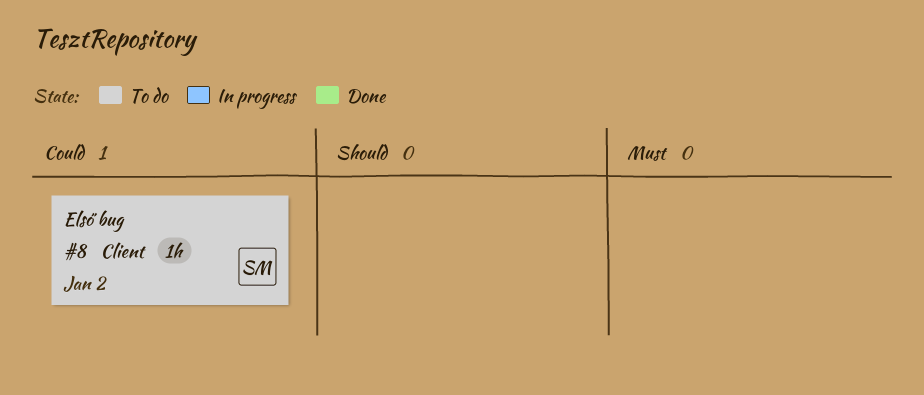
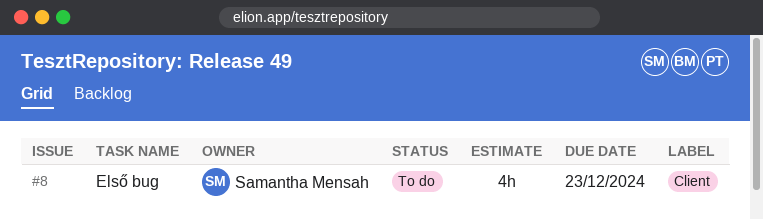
#8, estimate: 1h -> 4h
#8, due: Jan 2 -> Dec 23

